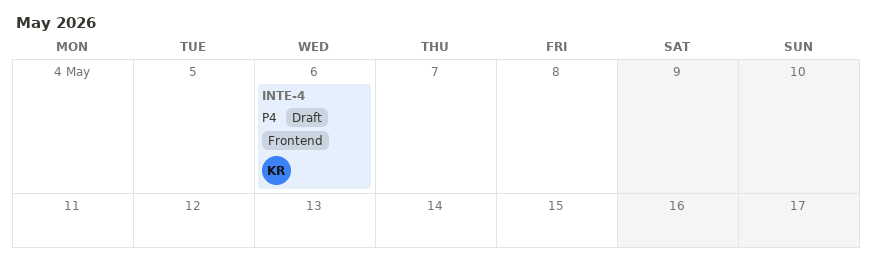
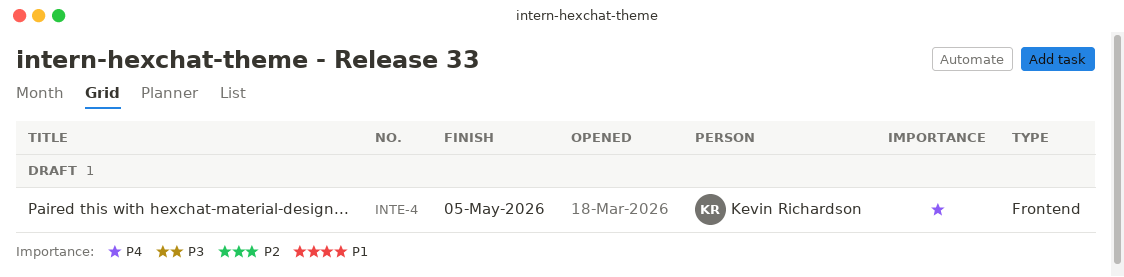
INTE-4, due: May 6 -> May 5

